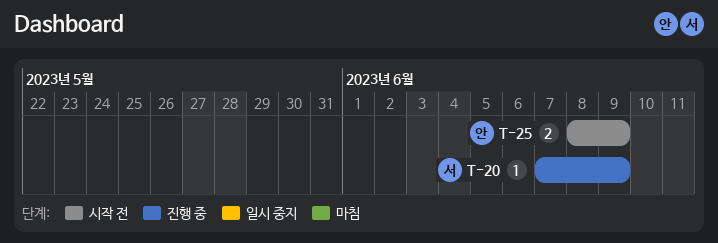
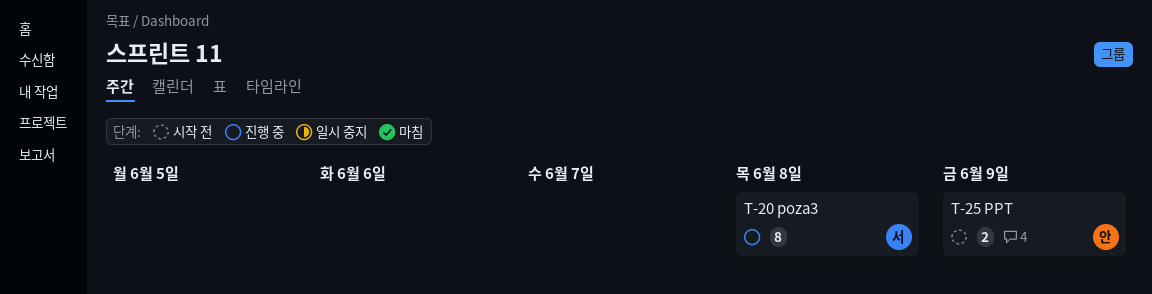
T-20, estimate: 1 -> 8
T-20, due: Jun 9 -> Jun 8

